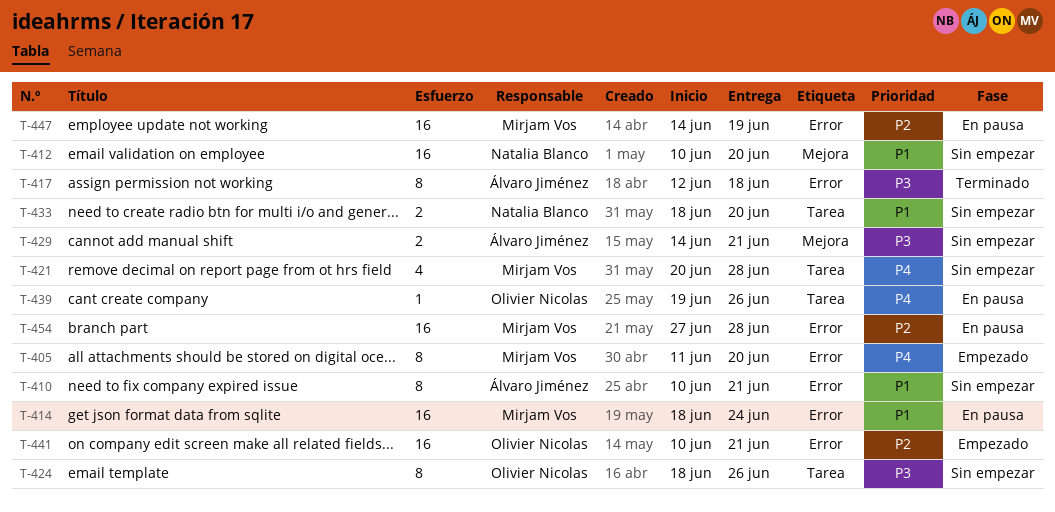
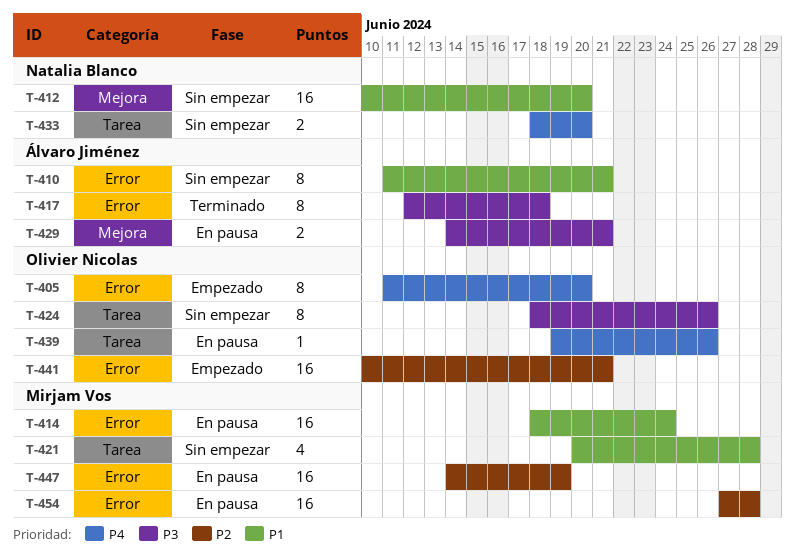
T-405, owner: Mirjam Vos -> Olivier Nicolas
T-410, start: Jun 10 -> Jun 11
T-421, priority: P4 -> P1
T-429, status: Sin empezar -> En pausa
T-433, priority: P1 -> P4

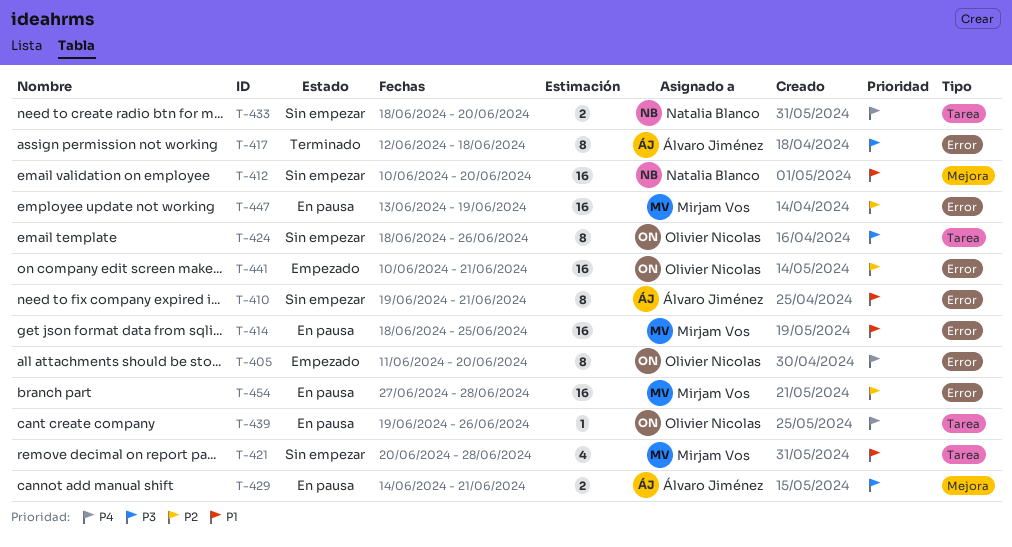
T-410, start: Jun 11 -> Jun 19
T-414, due: Jun 24 -> Jun 25
T-447, start: Jun 14 -> Jun 13

